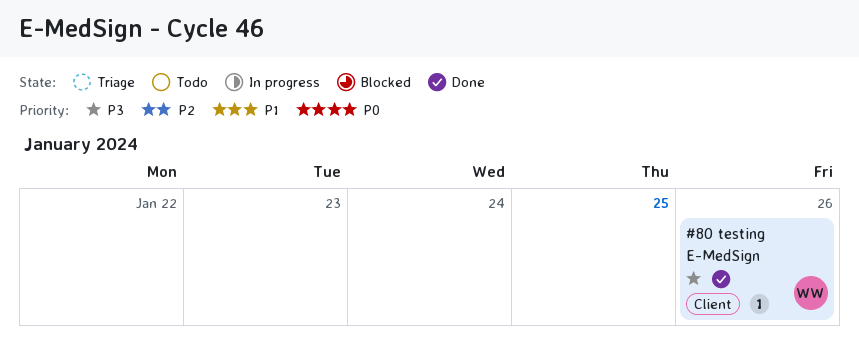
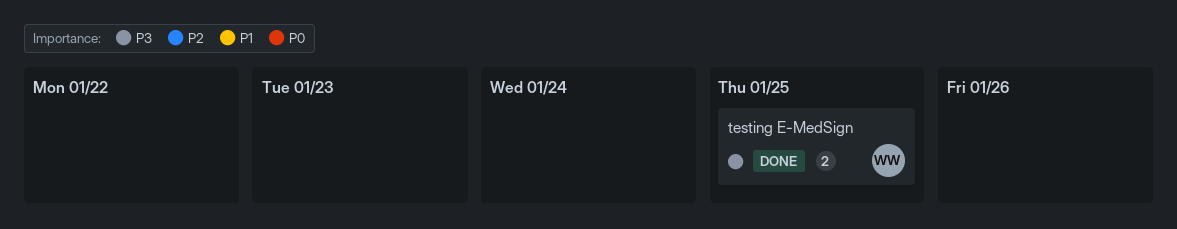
testing E-MedSign, estimate: 1 -> 2
testing E-MedSign, due: Jan 26 -> Jan 25

